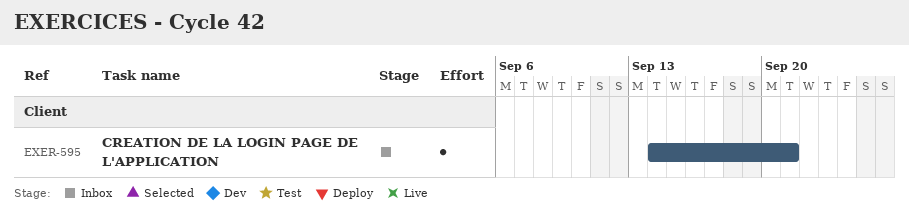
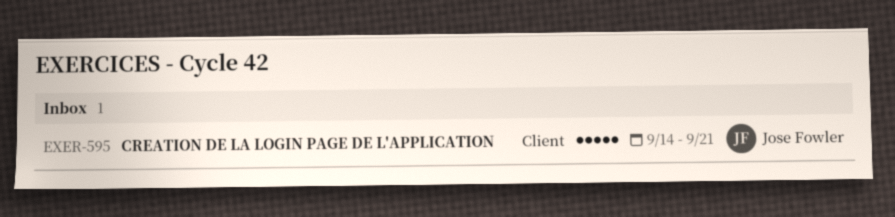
EXER-595, estimate: 1 -> 5

